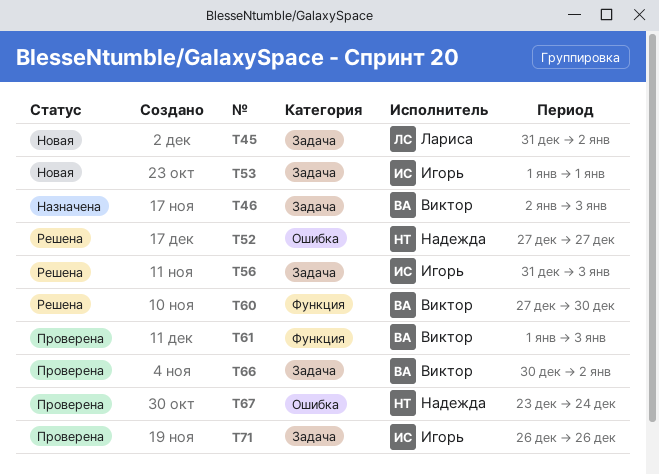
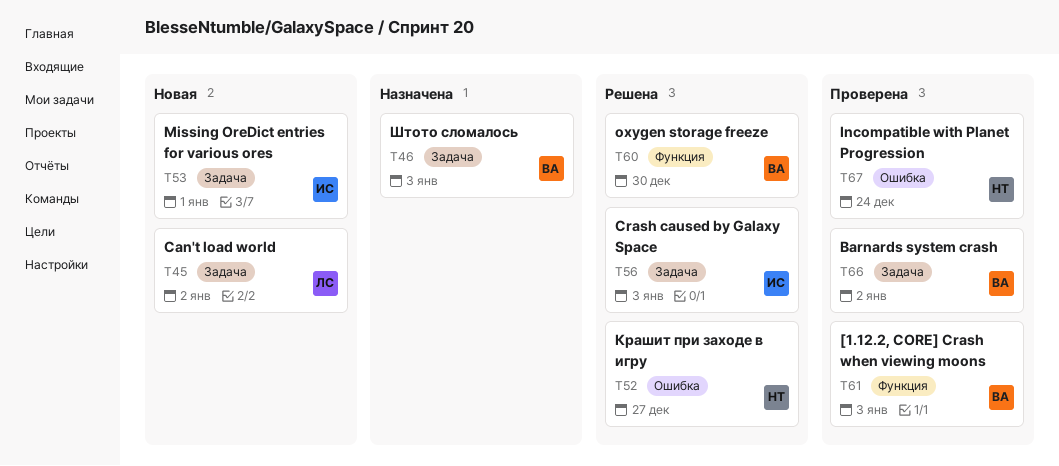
T71: present -> none

